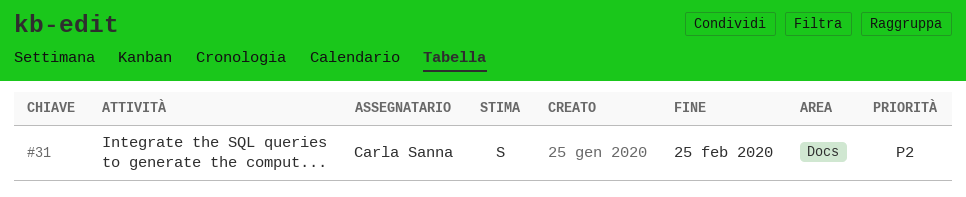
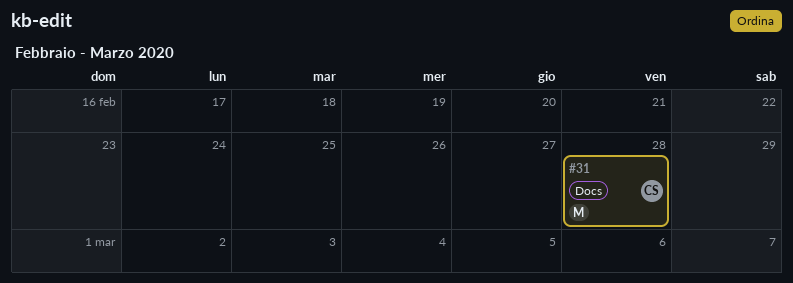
#31, estimate: S -> M
#31, due: Feb 25 -> Feb 28

